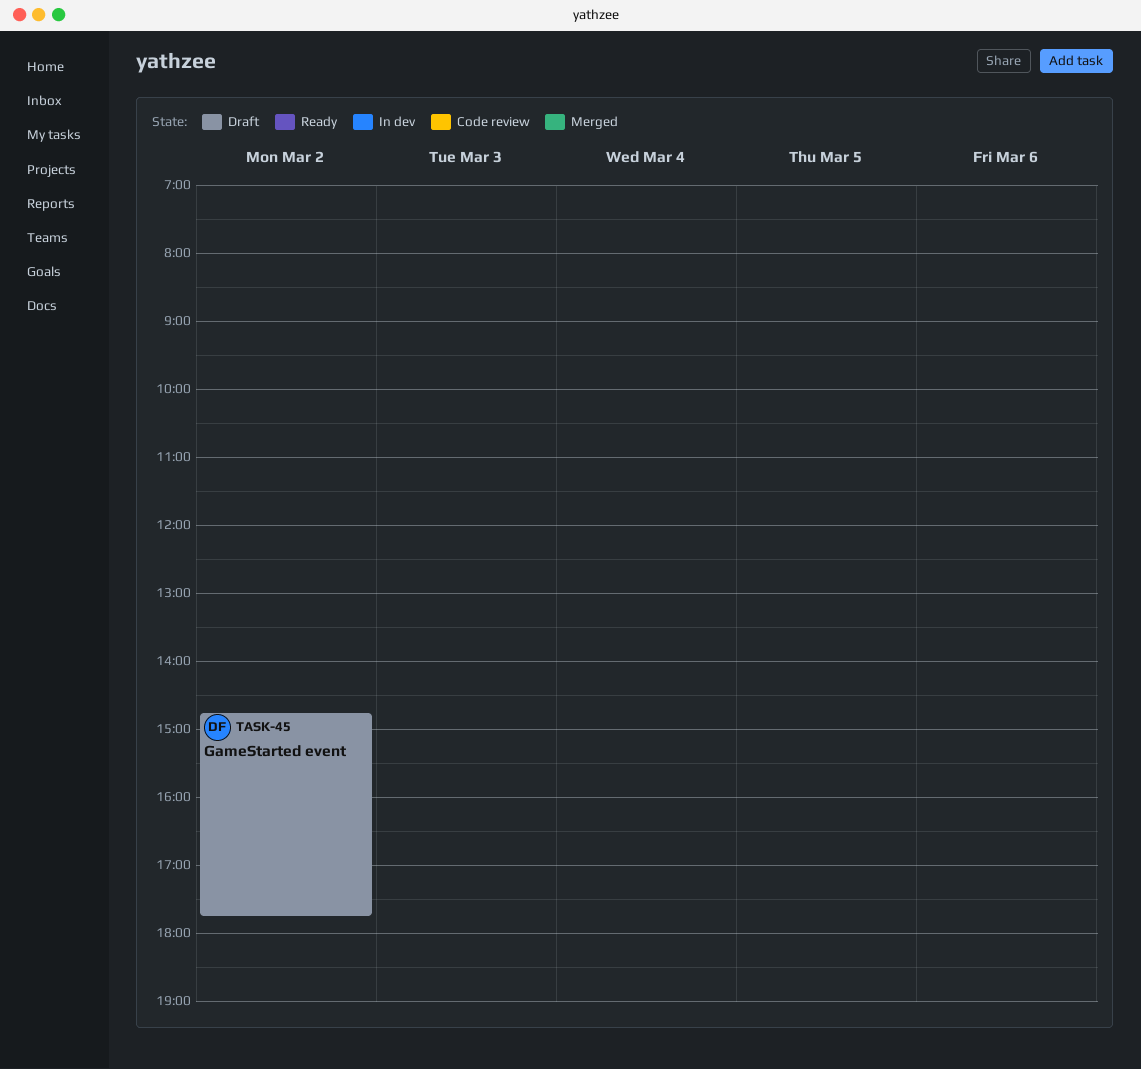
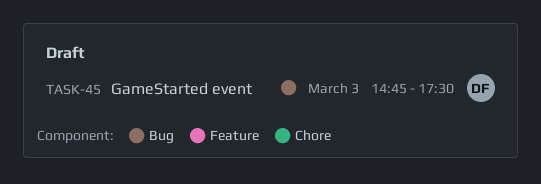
TASK-45, day: Mar 2 -> Mar 3
TASK-45, ends: 17:45 -> 17:30

